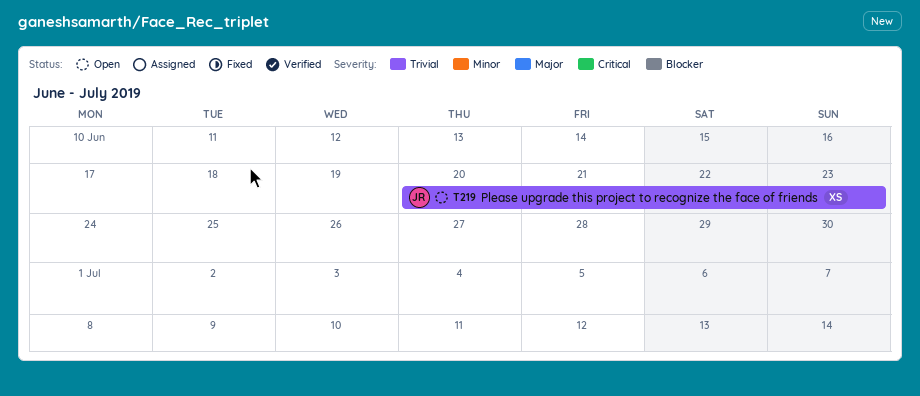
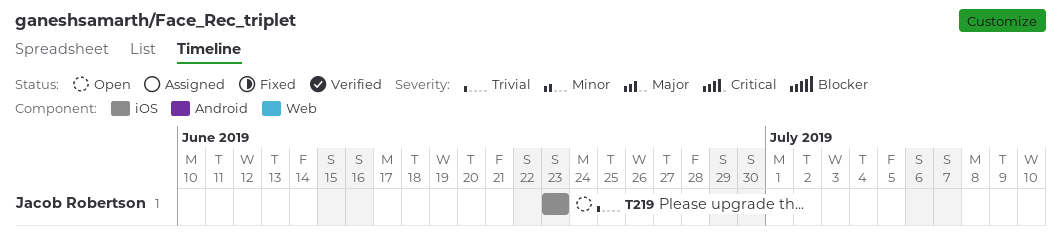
T219, start: Jun 20 -> Jun 23

